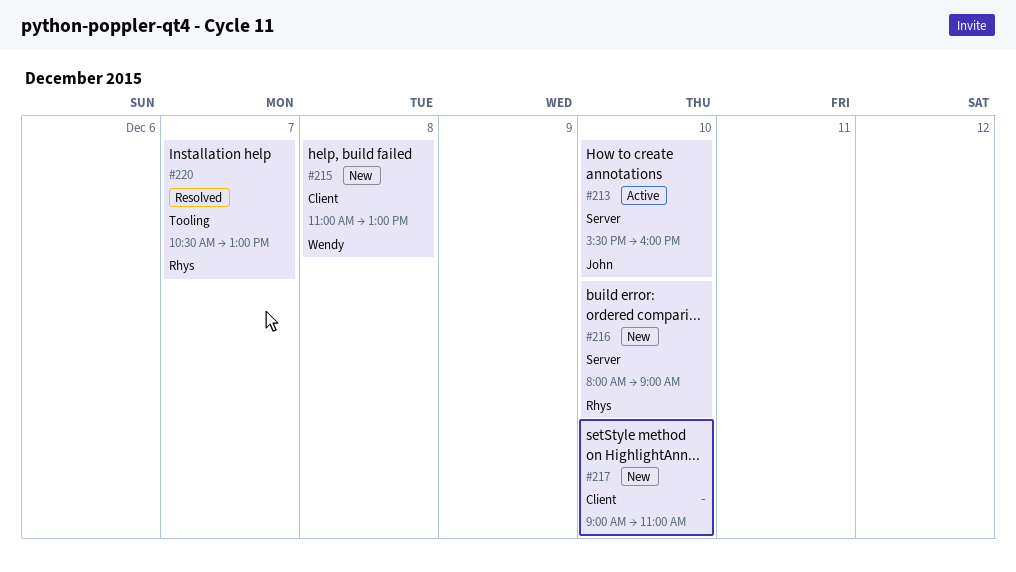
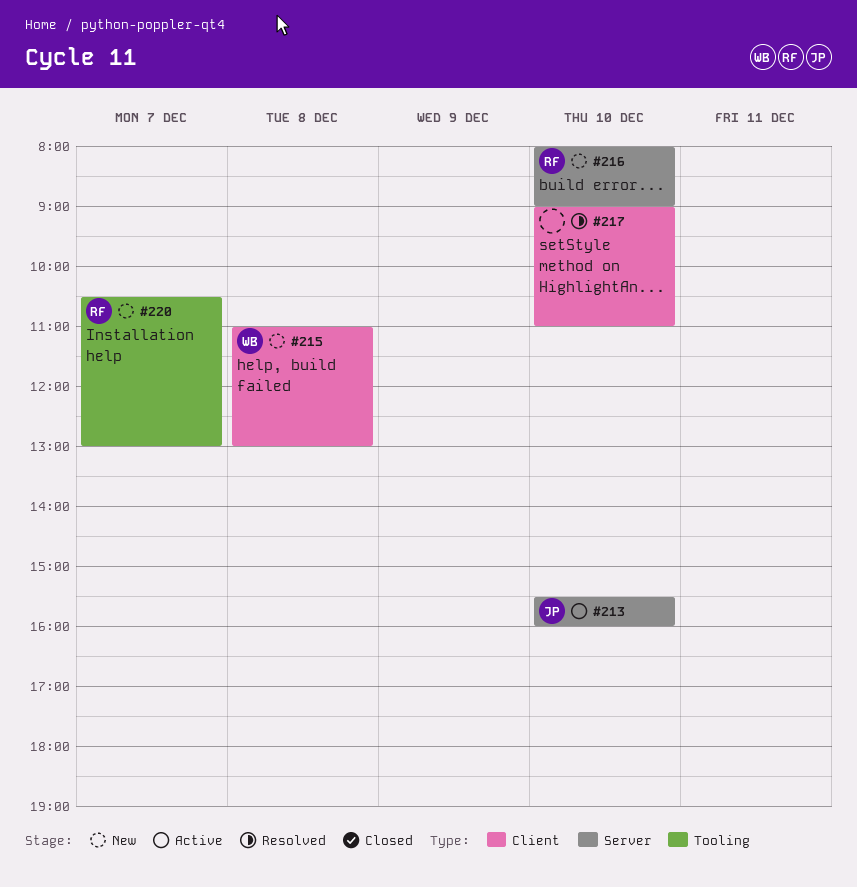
#217, status: New -> Resolved
#220, status: Resolved -> New

